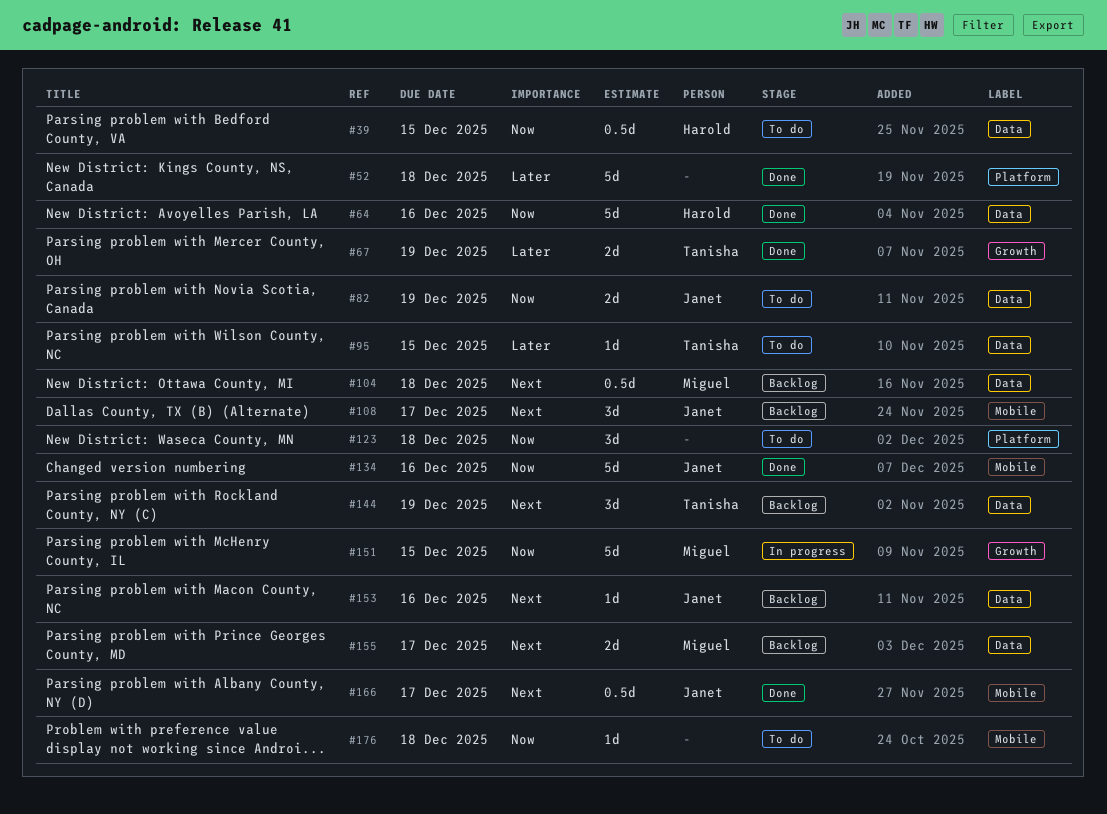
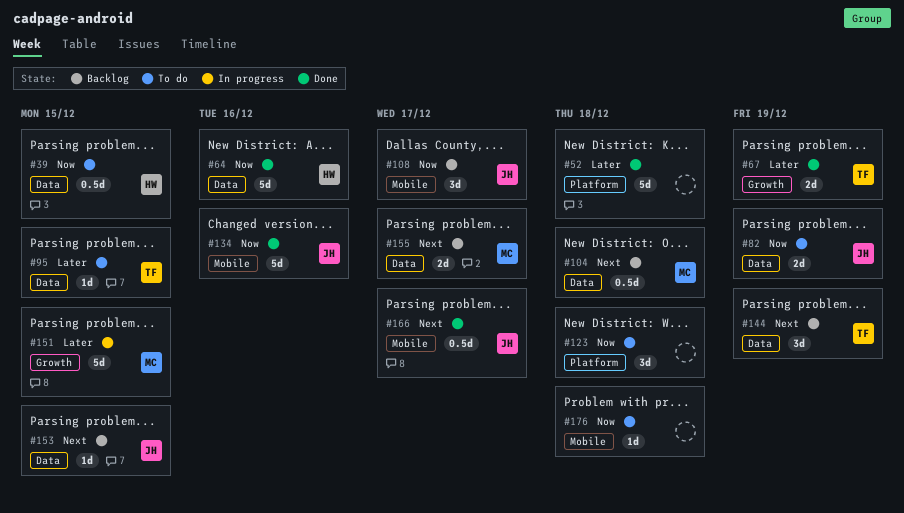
#108, priority: Next -> Now
#151, priority: Now -> Later
#153, due: Dec 16 -> Dec 15

